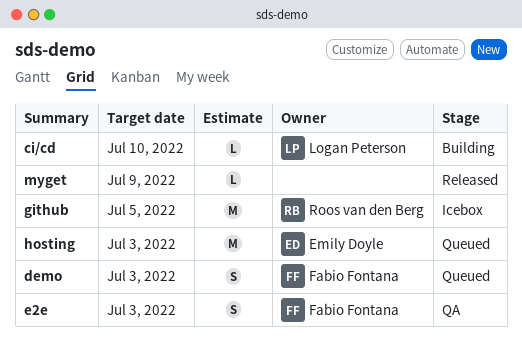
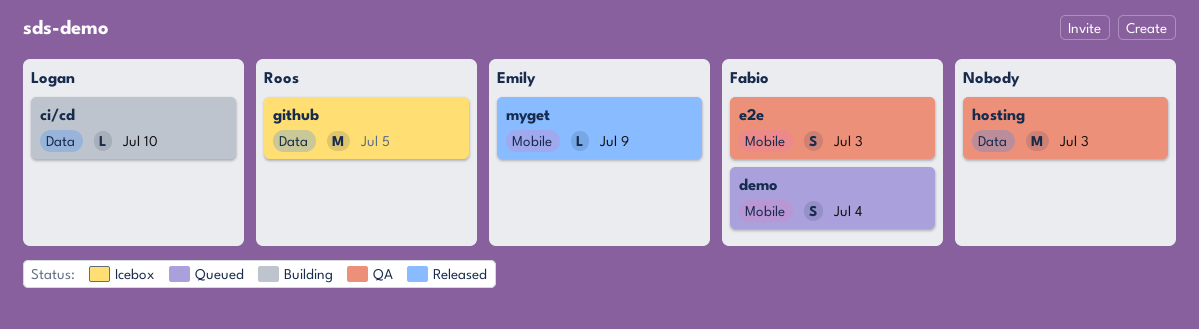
demo, due: Jul 3 -> Jul 4
hosting, status: Queued -> QA
hosting, owner: Emily Doyle -> none
myget, owner: none -> Emily Doyle

